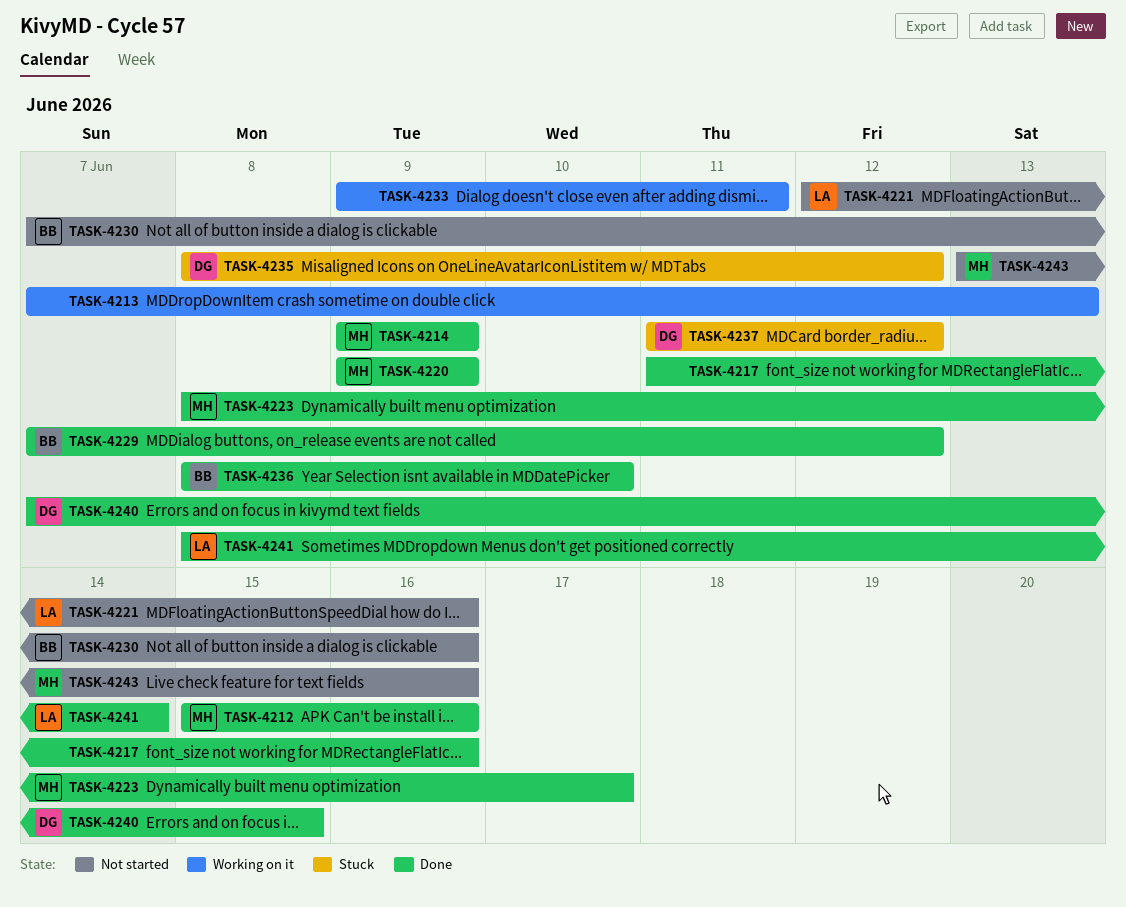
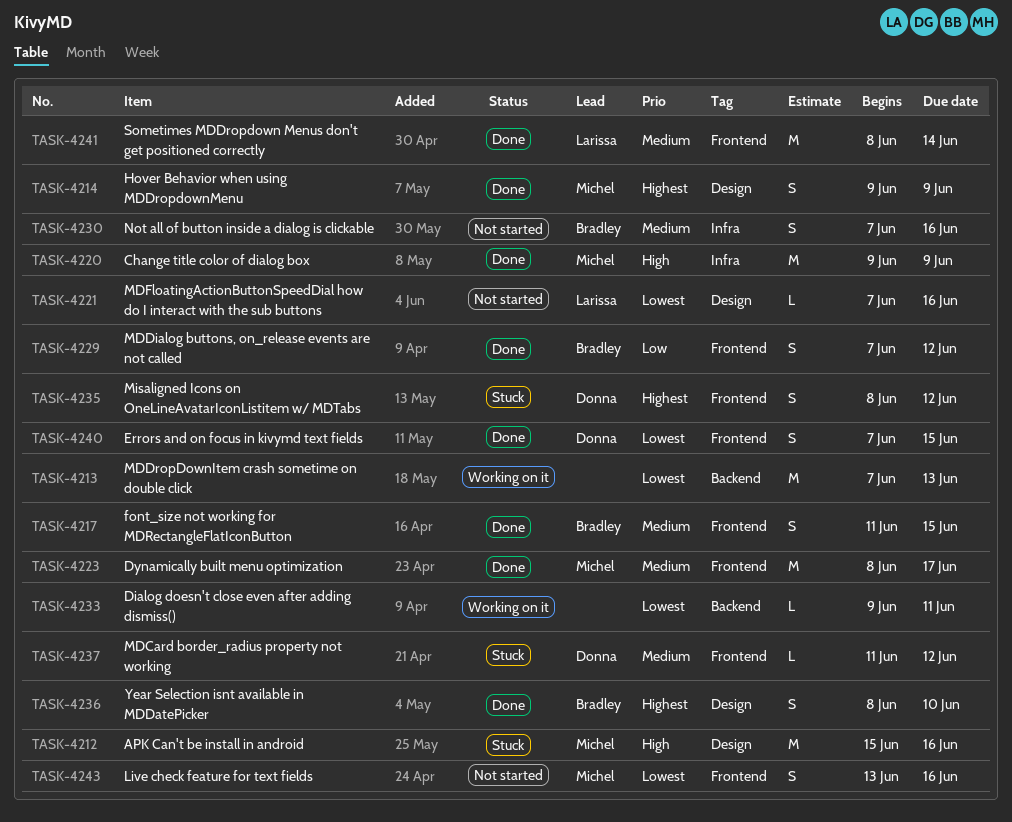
TASK-4212, status: Done -> Stuck
TASK-4217, owner: none -> Bradley
TASK-4217, due: Jun 16 -> Jun 15
TASK-4221, start: Jun 12 -> Jun 7

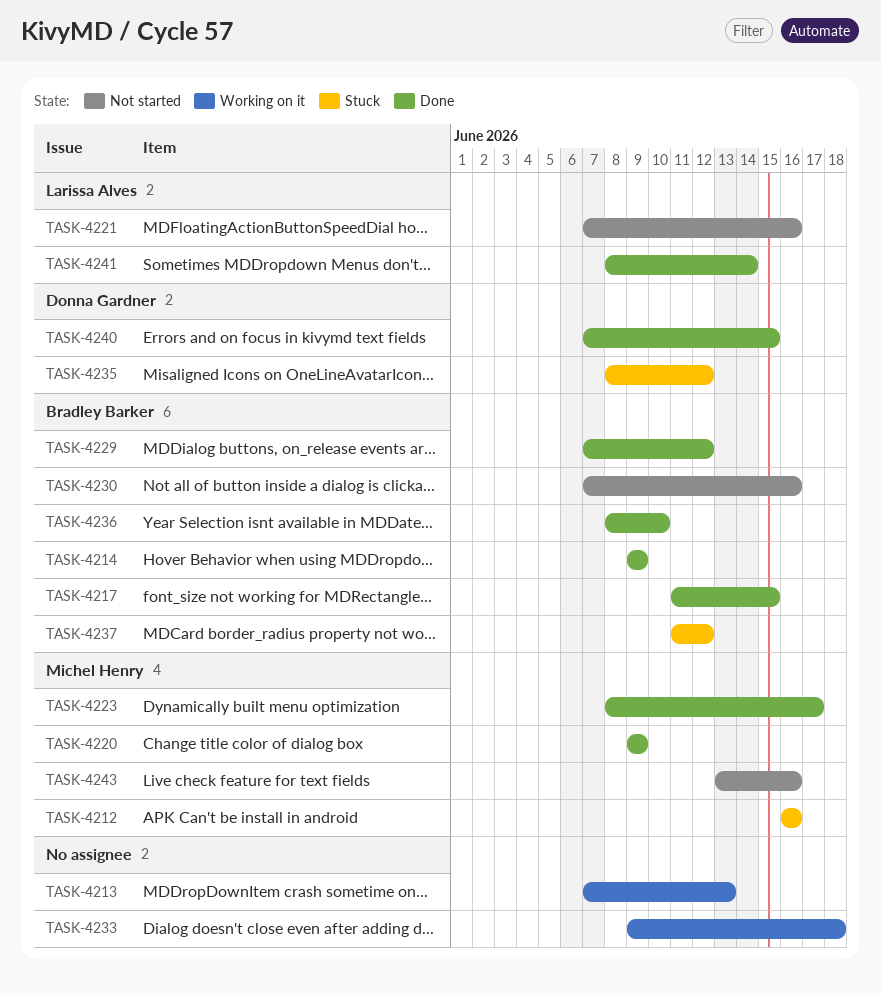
TASK-4212, start: Jun 15 -> Jun 16
TASK-4214, owner: Michel Henry -> Bradley Barker
TASK-4233, due: Jun 11 -> Jun 18
TASK-4237, owner: Donna Gardner -> Bradley Barker

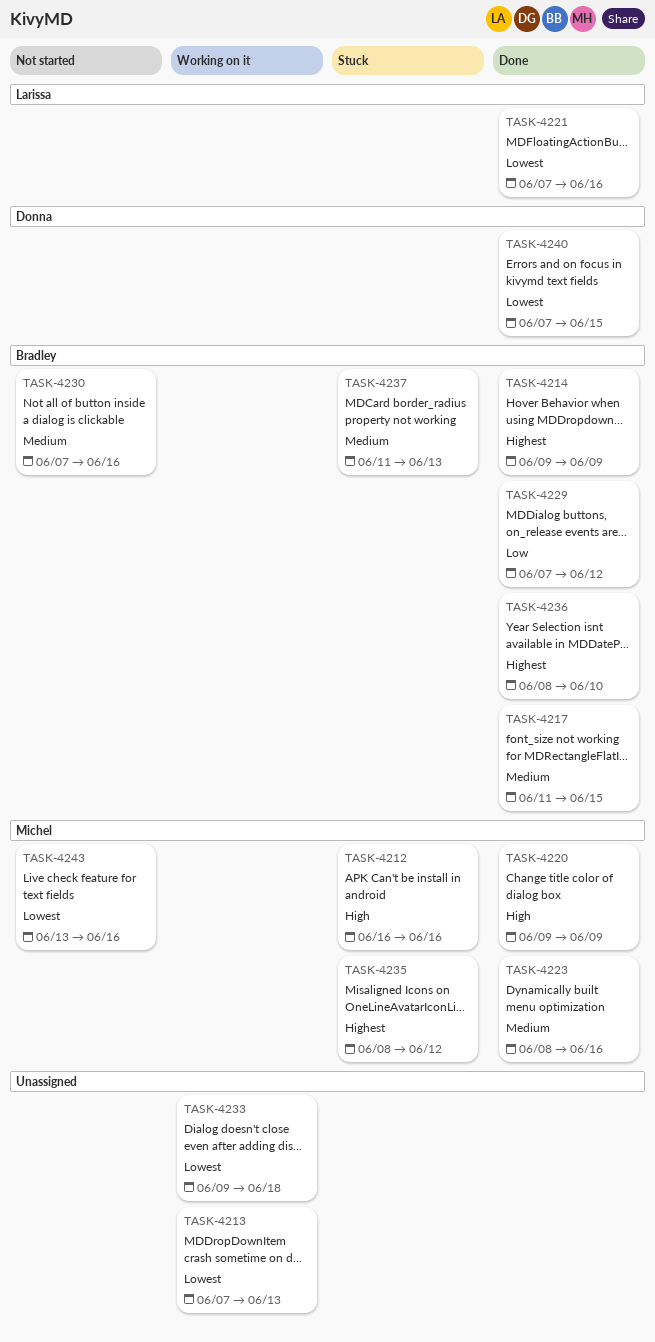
TASK-4221, status: Not started -> Done
TASK-4223, due: Jun 17 -> Jun 16
TASK-4235, owner: Donna Gardner -> Michel Henry
TASK-4237, due: Jun 12 -> Jun 13
TASK-4241: present -> none

